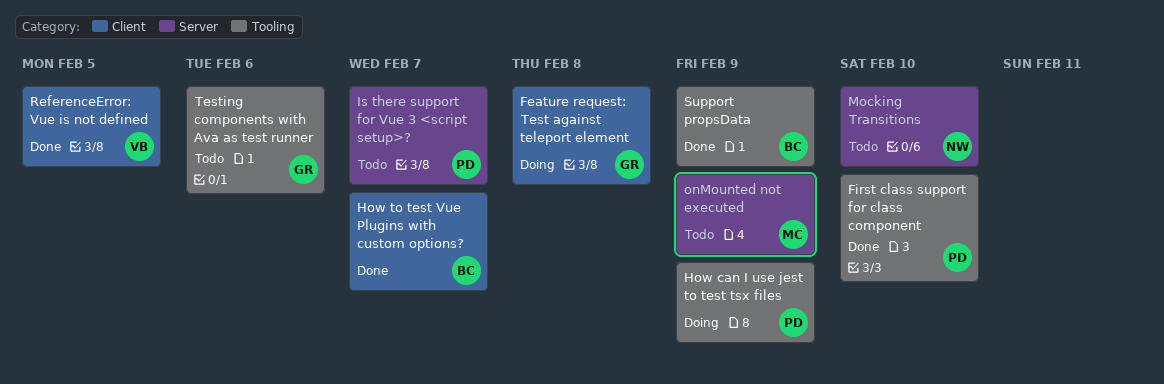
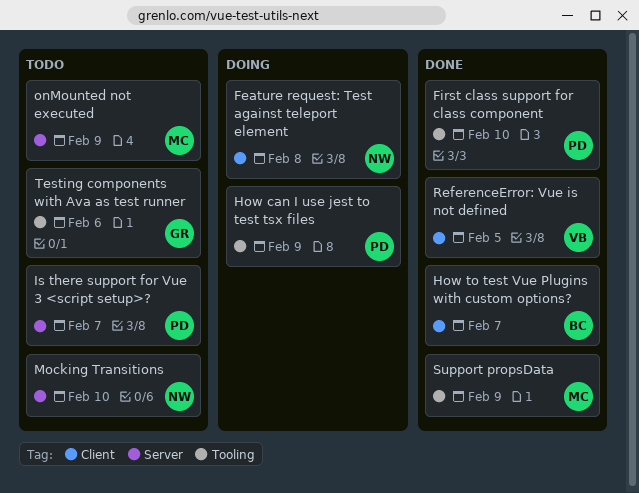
Feature request: Test against teleport element, owner: GR -> NW
Support propsData, owner: BC -> MC

